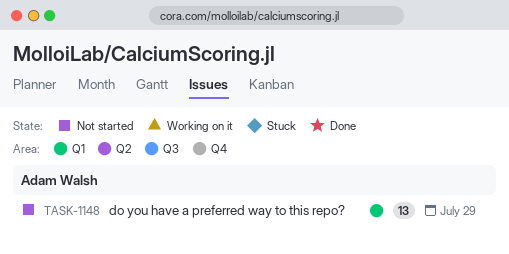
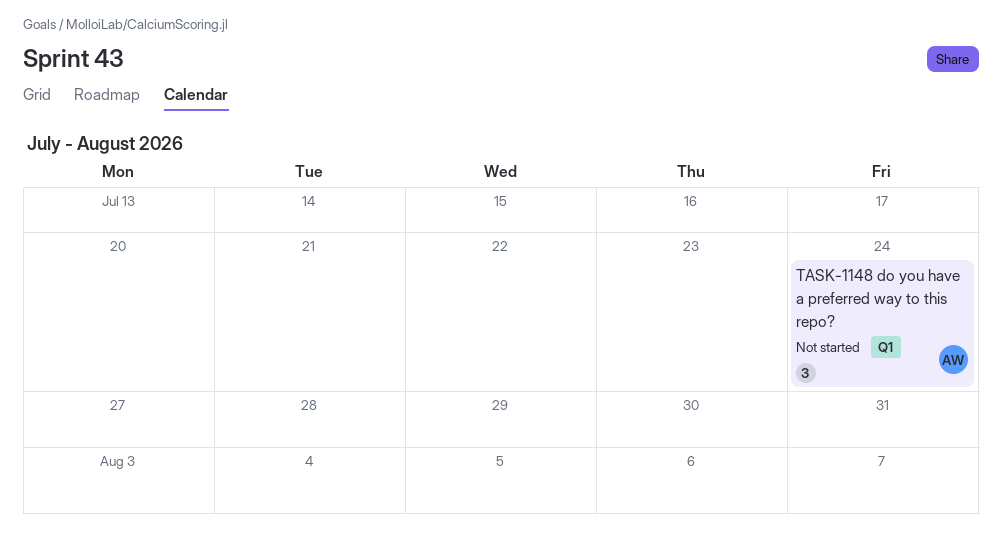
TASK-1148, estimate: 13 -> 3
TASK-1148, due: Jul 29 -> Jul 24

